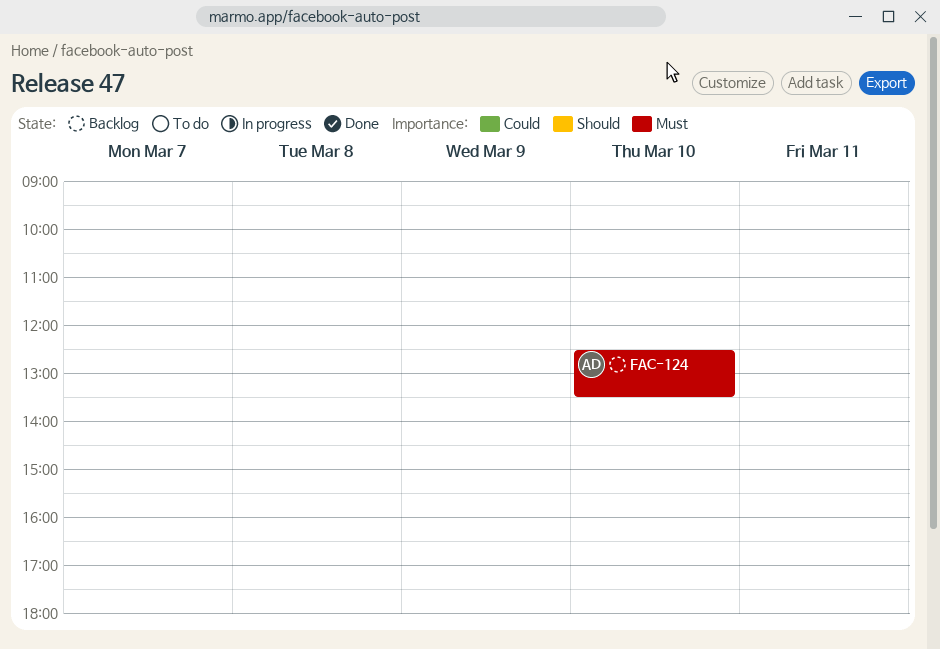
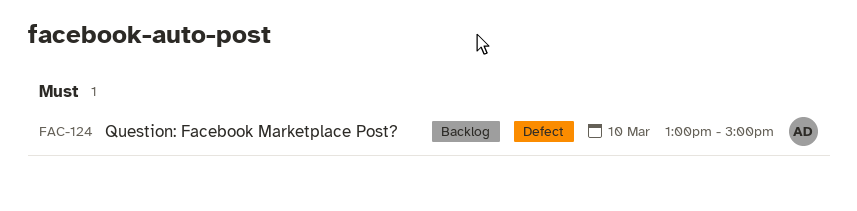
FAC-124, begins: 12:30 -> 13:00
FAC-124, ends: 13:30 -> 15:00

